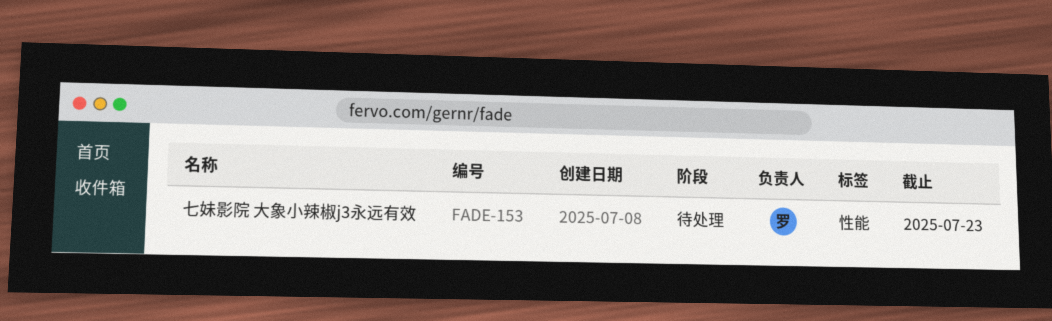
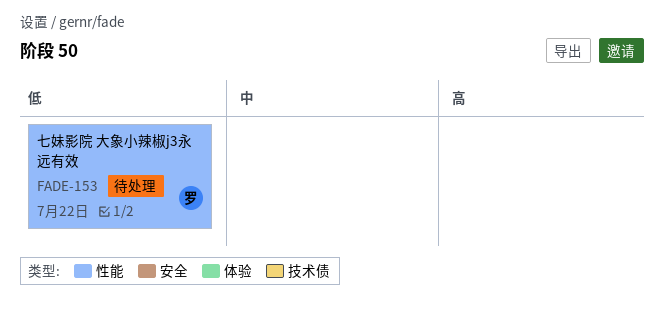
FADE-153, due: Jul 23 -> Jul 22

